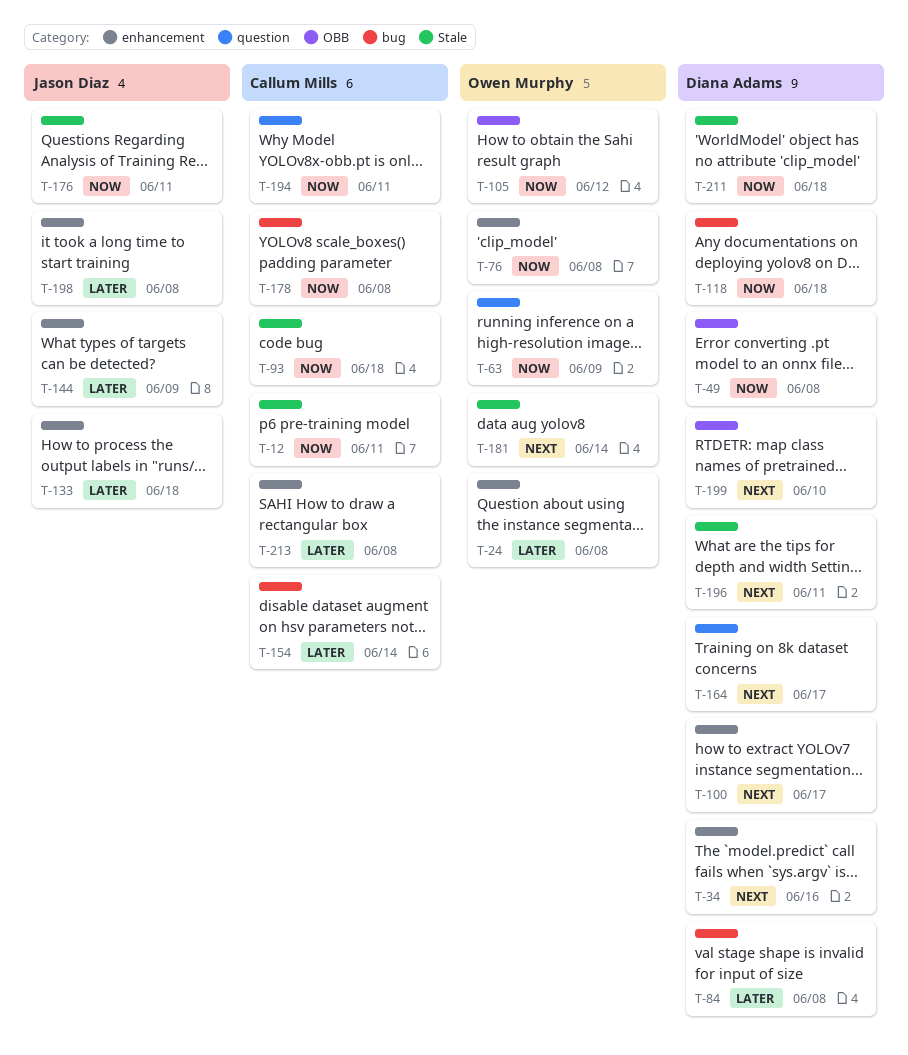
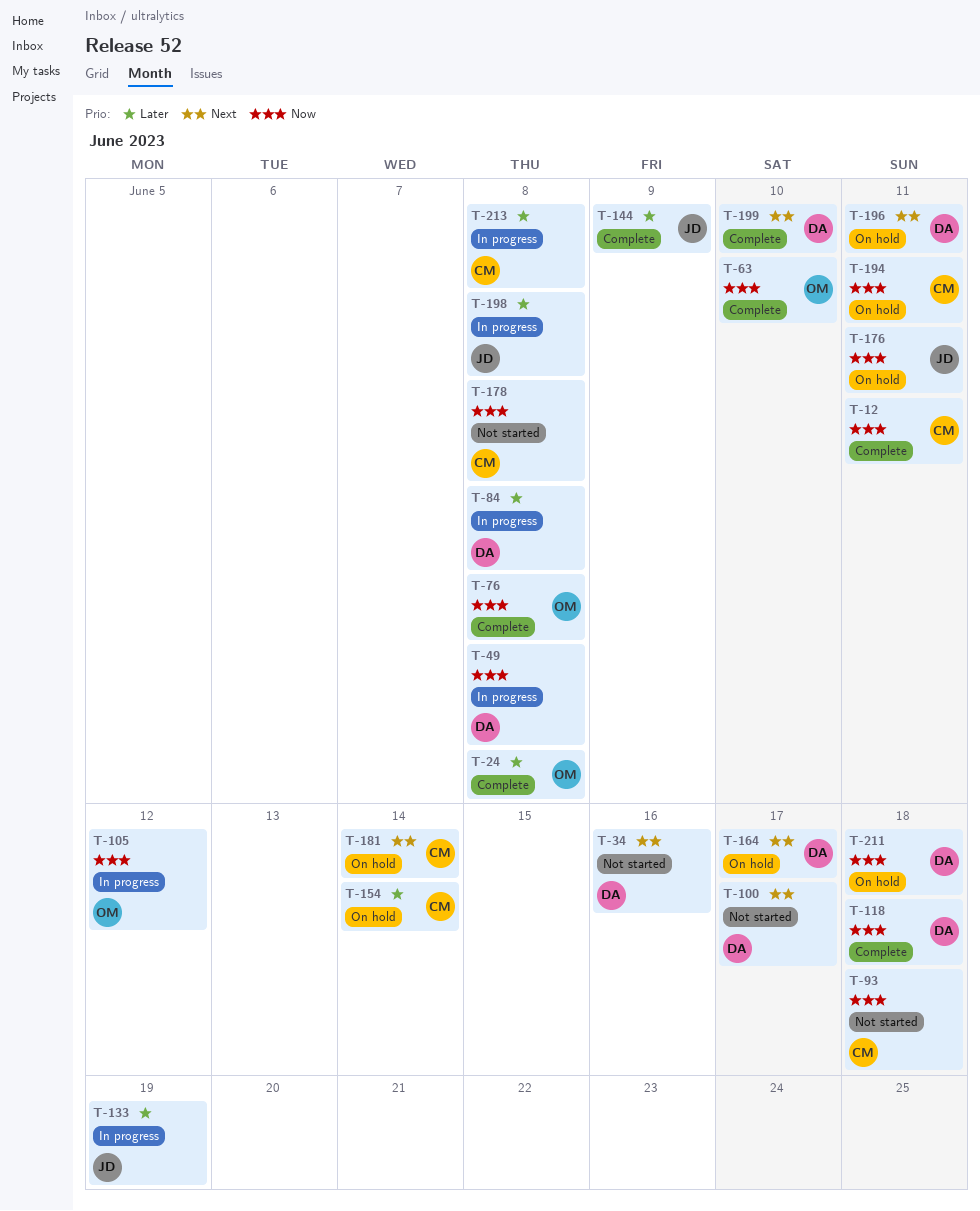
T-63, due: Jun 9 -> Jun 10
T-133, due: Jun 18 -> Jun 19
T-181, owner: Owen Murphy -> Callum Mills

